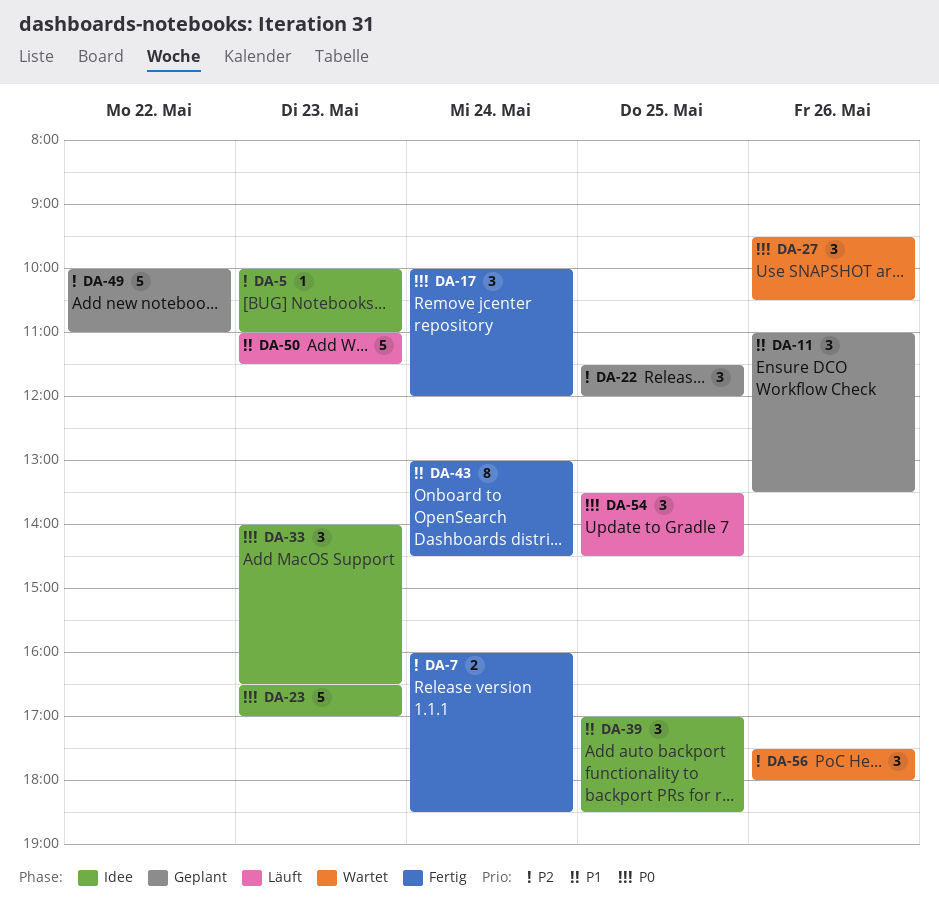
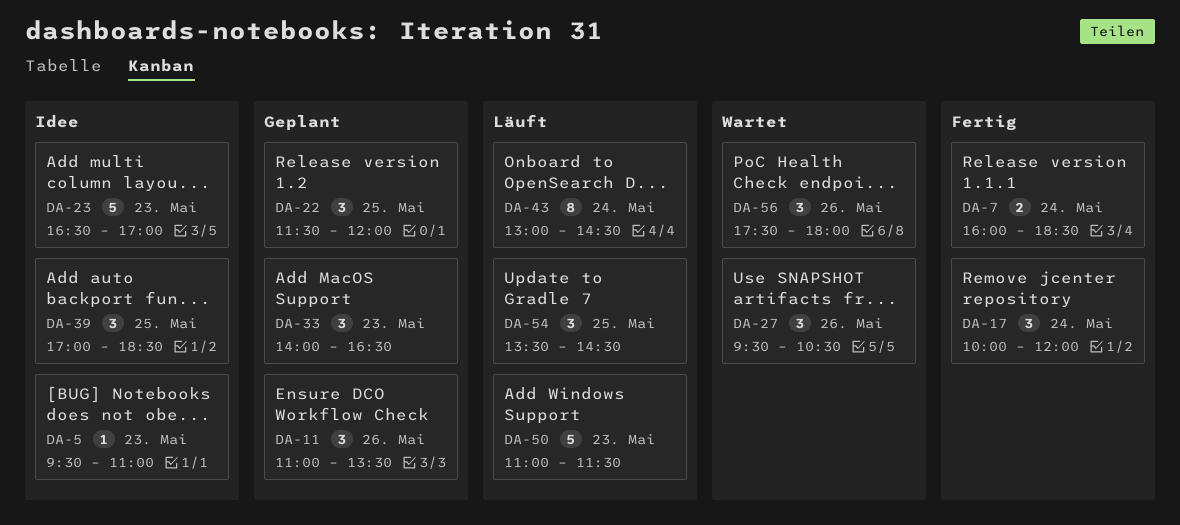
DA-5, begins: 10:00 -> 09:30
DA-33, status: Idee -> Geplant
DA-43, status: Fertig -> Läuft
DA-49: present -> none

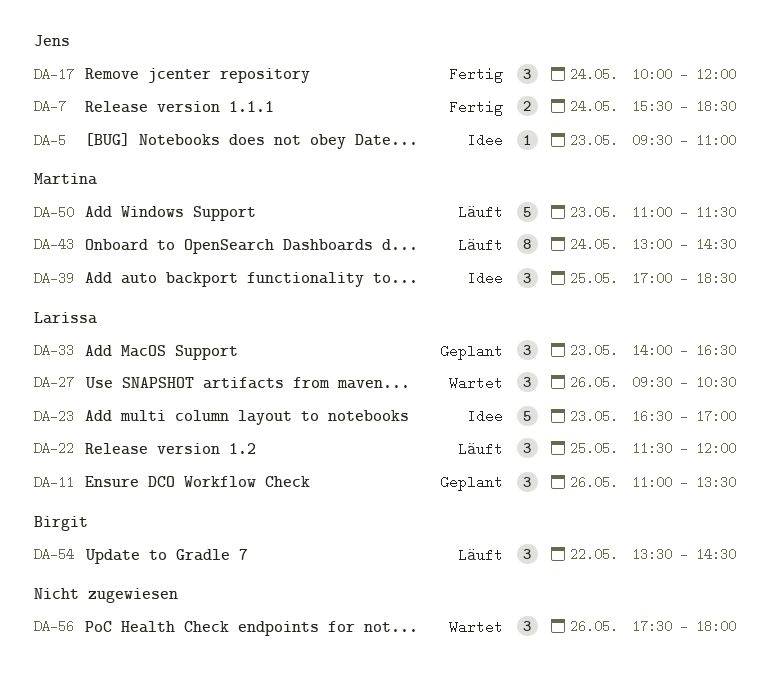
DA-7, begins: 16:00 -> 15:30
DA-22, status: Geplant -> Läuft
DA-54, day: May 25 -> May 22

